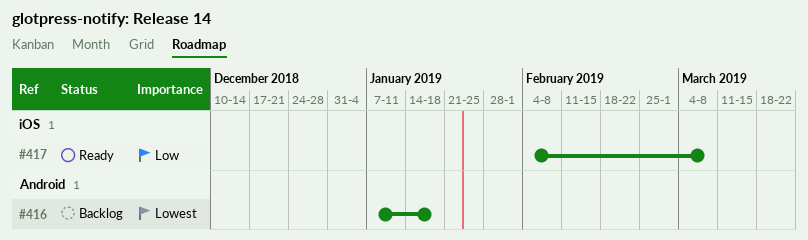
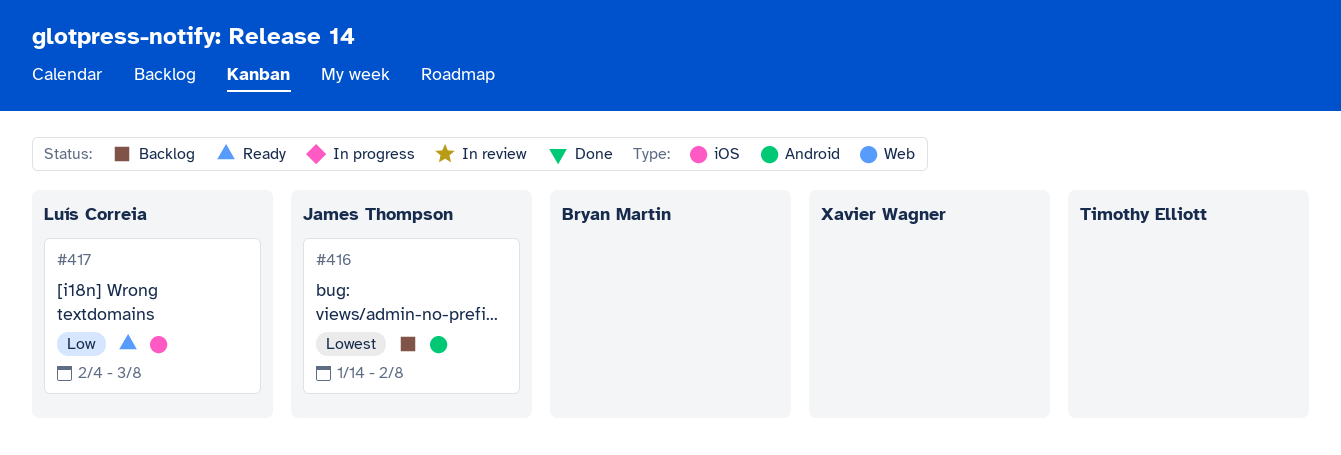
#416, start: Jan 7 -> Jan 14
#416, due: Jan 18 -> Feb 8

